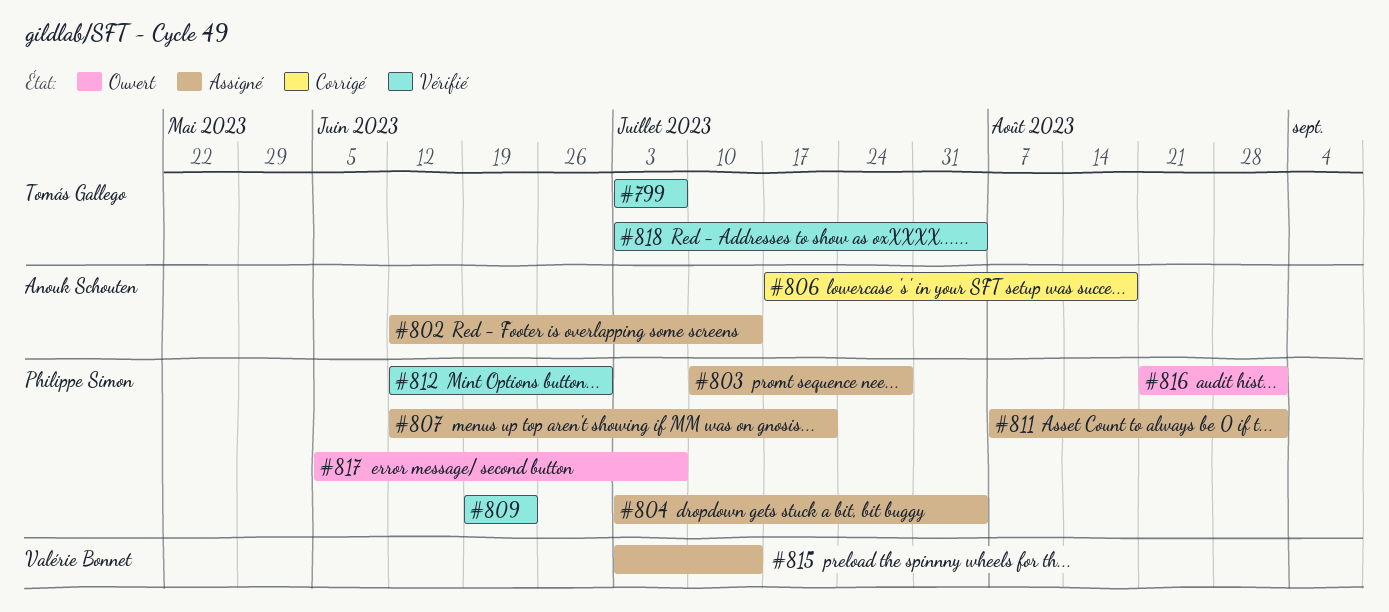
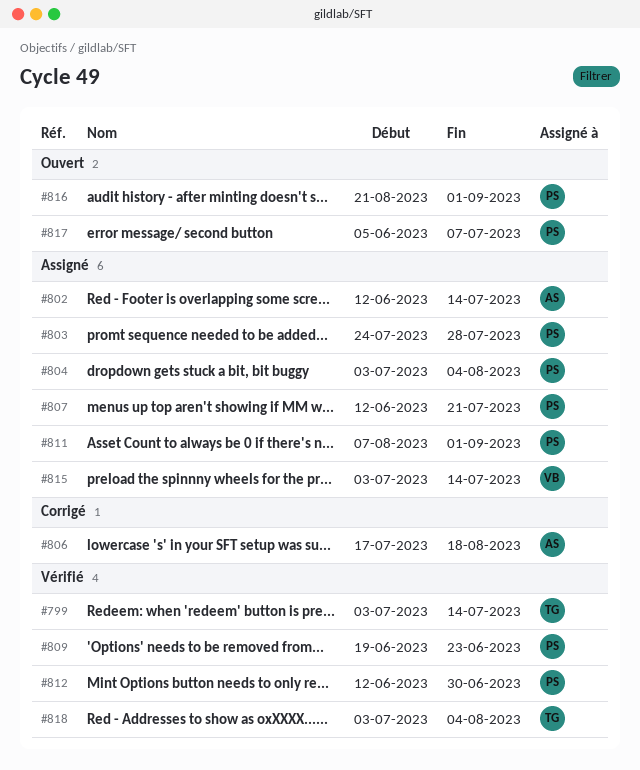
#799, due: Jul 7 -> Jul 14
#803, start: Jul 10 -> Jul 24

